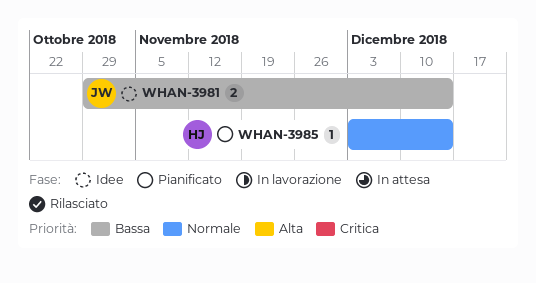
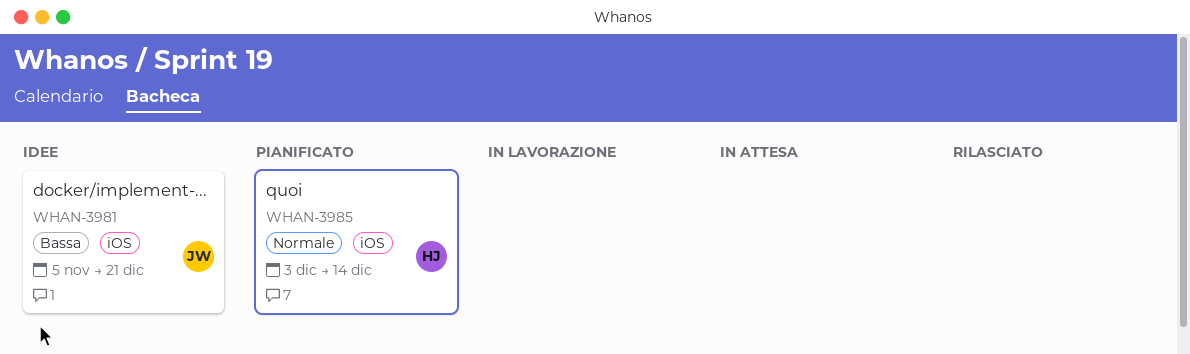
WHAN-3981, start: Oct 29 -> Nov 5
WHAN-3981, due: Dec 14 -> Dec 21

